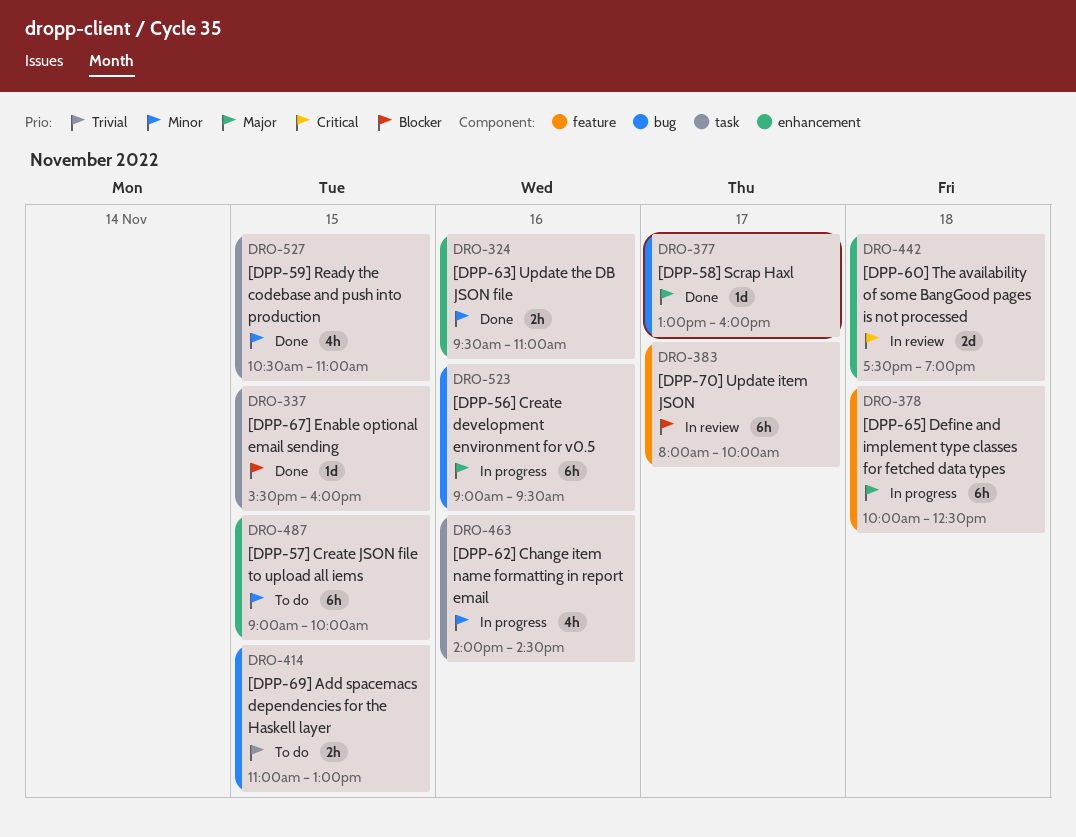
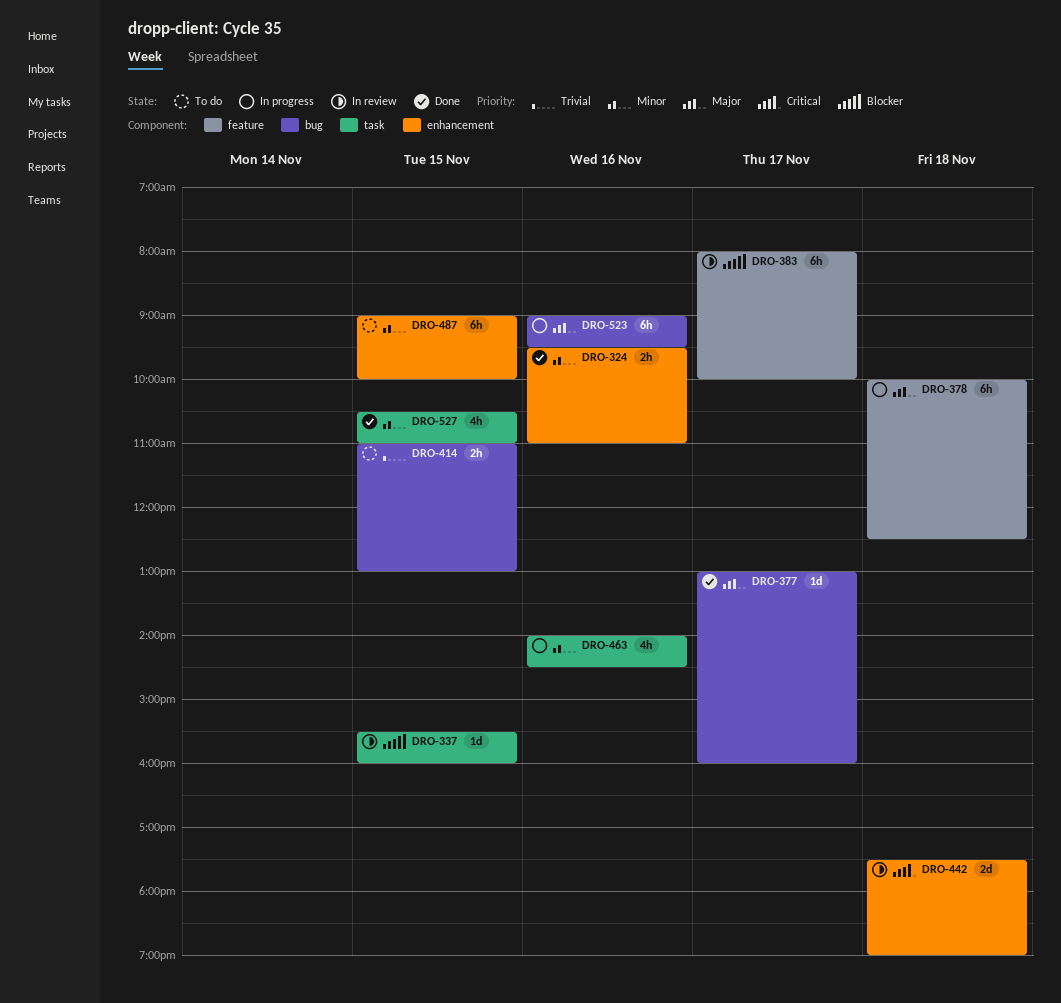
DRO-337, status: Done -> In review

